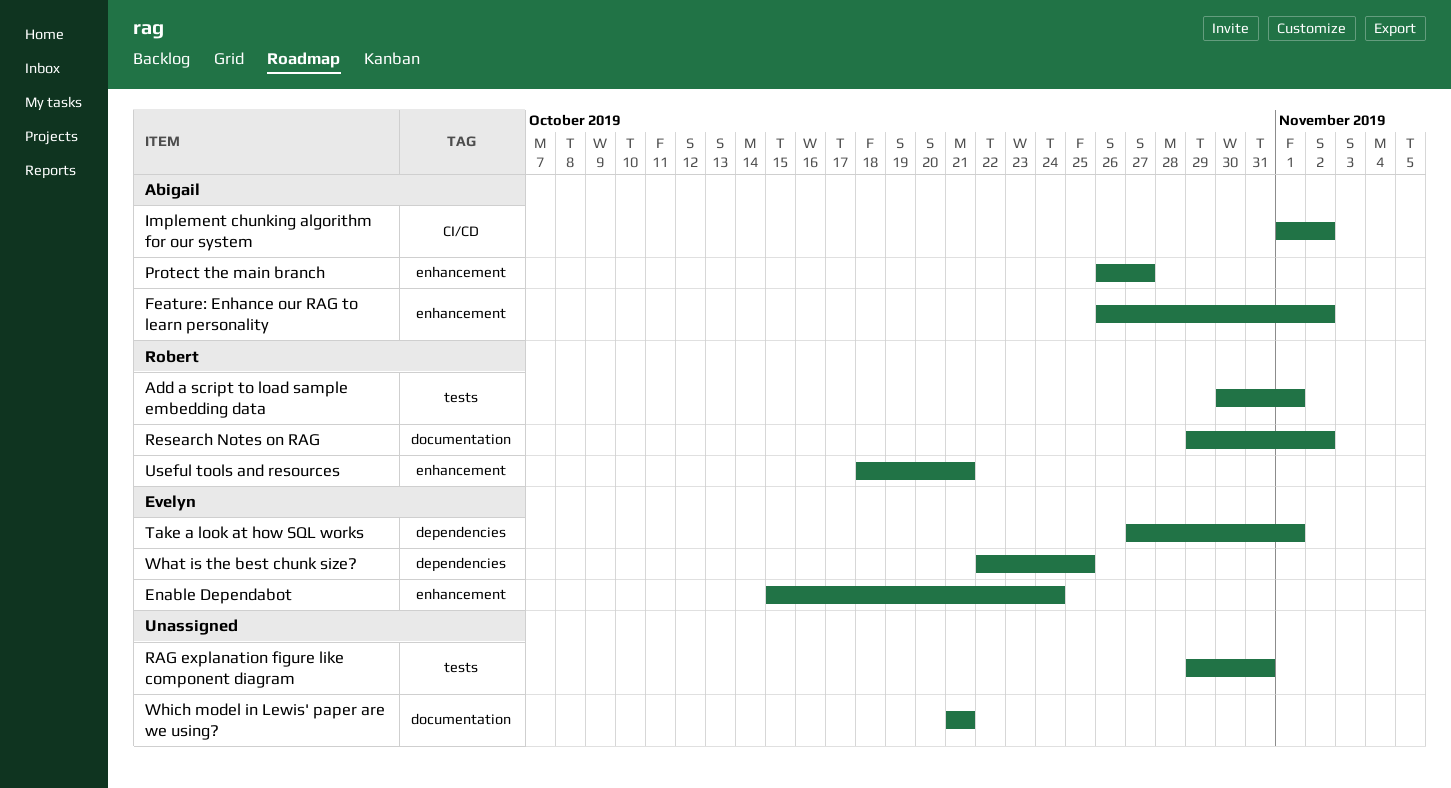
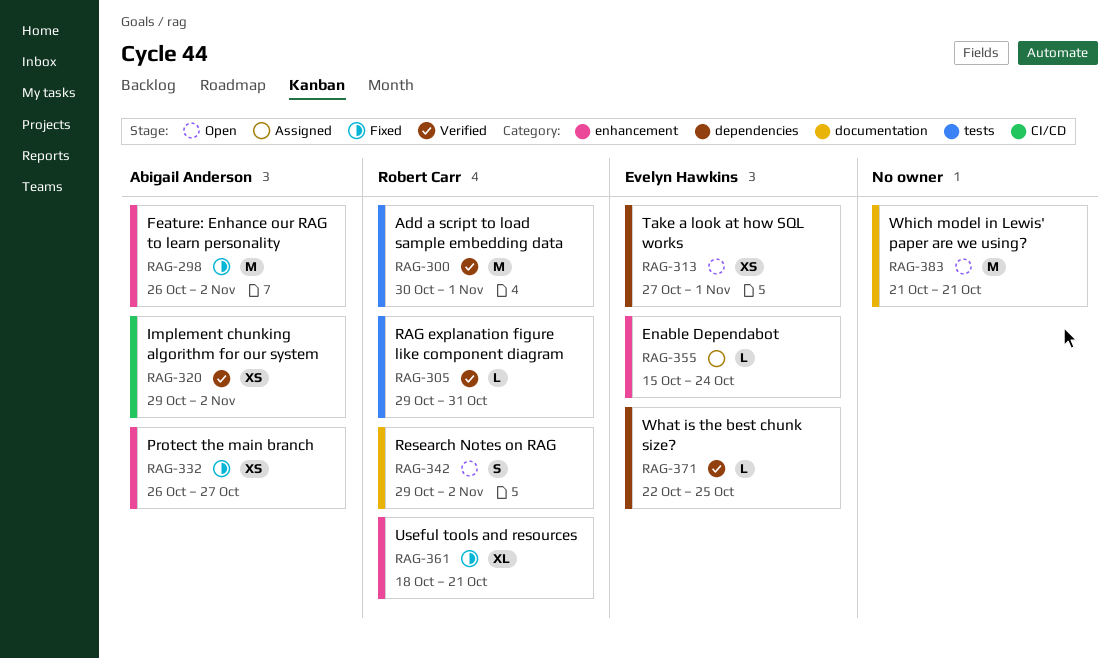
Implement chunking algorithm for our system, start: Nov 1 -> Oct 29
RAG explanation figure like component diagram, owner: none -> Robert Carr

